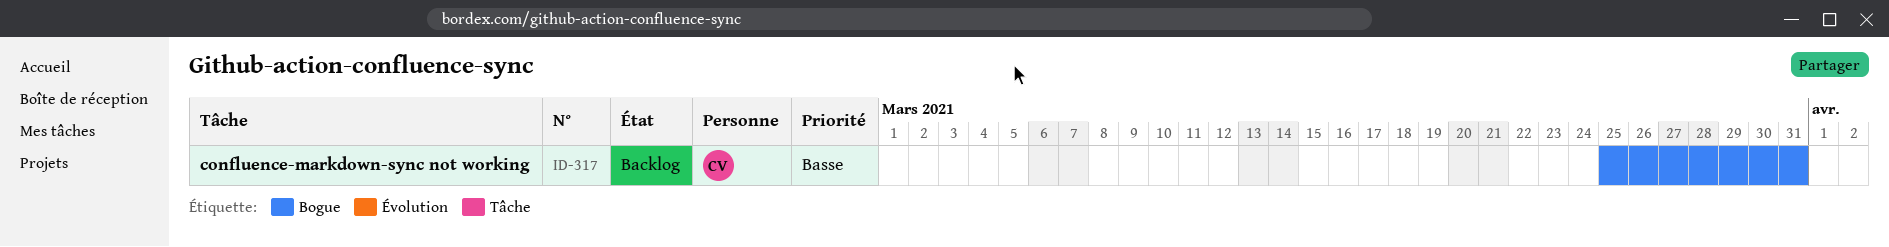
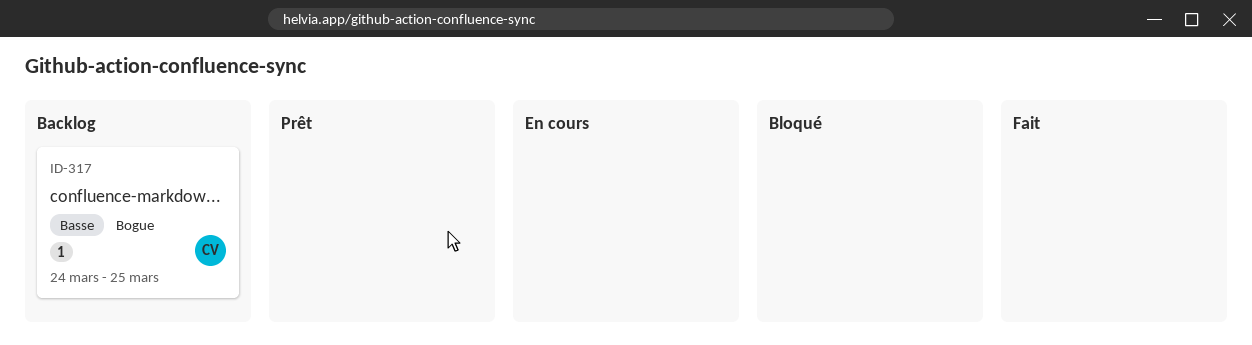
ID-317, start: Mar 25 -> Mar 24
ID-317, due: Mar 31 -> Mar 25

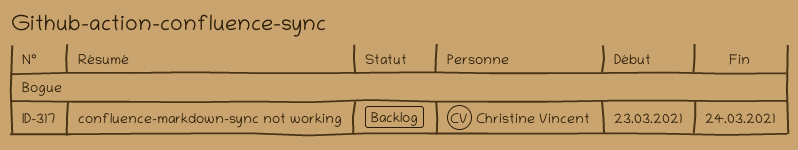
ID-317, start: Mar 24 -> Mar 23
ID-317, due: Mar 25 -> Mar 24

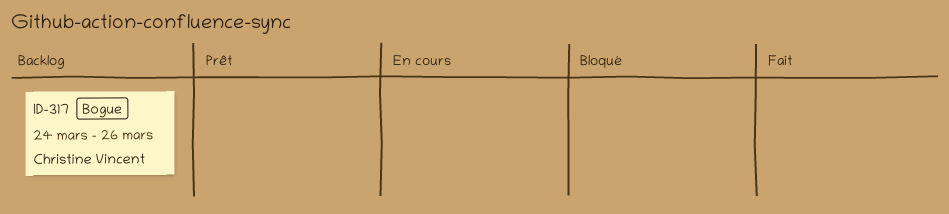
ID-317, start: Mar 23 -> Mar 24
ID-317, due: Mar 24 -> Mar 26

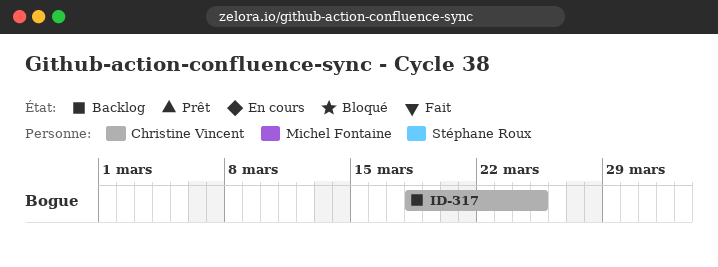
ID-317, start: Mar 24 -> Mar 18
ID-317, due: Mar 26 -> Mar 25

